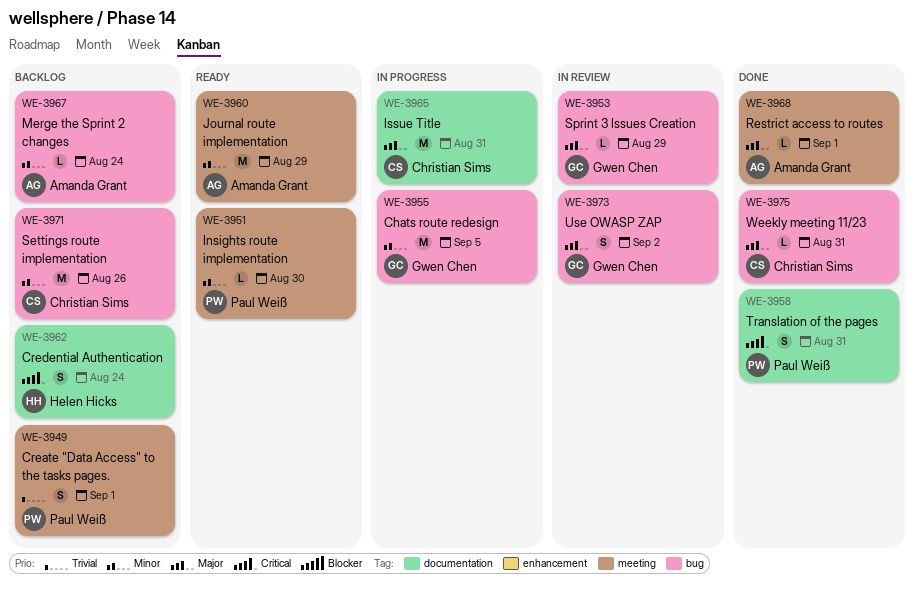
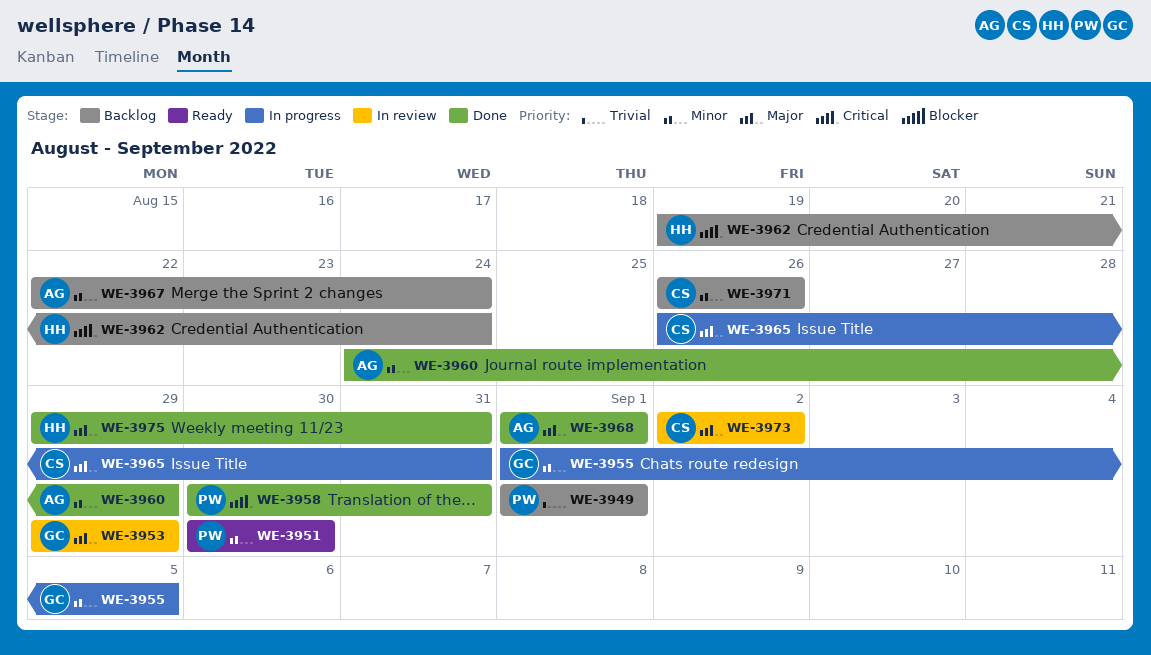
WE-3960, status: Ready -> Done
WE-3973, owner: Gwen Chen -> Christian Sims
WE-3975, owner: Christian Sims -> Helen Hicks

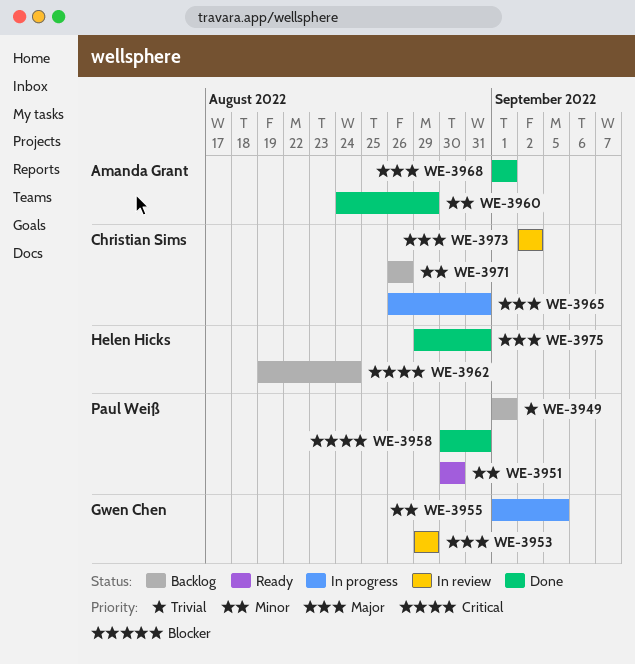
WE-3967: present -> none

